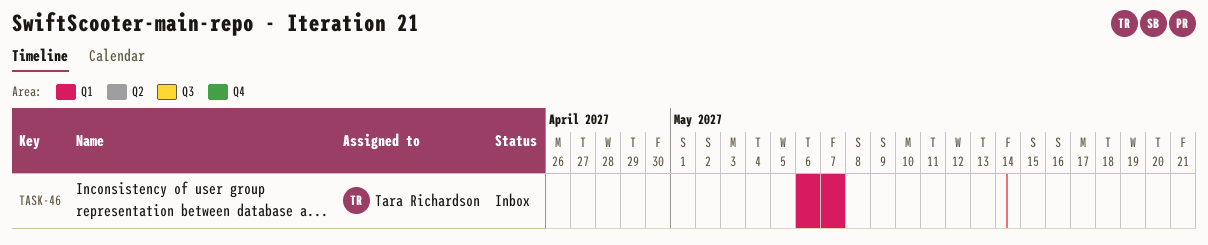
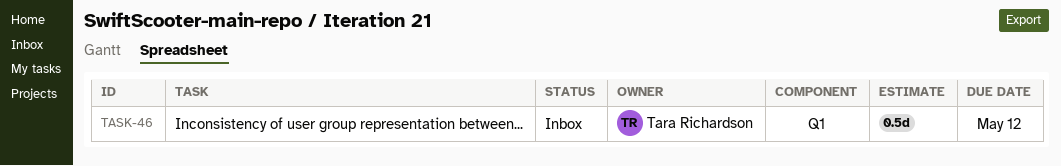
TASK-46, due: May 7 -> May 12

